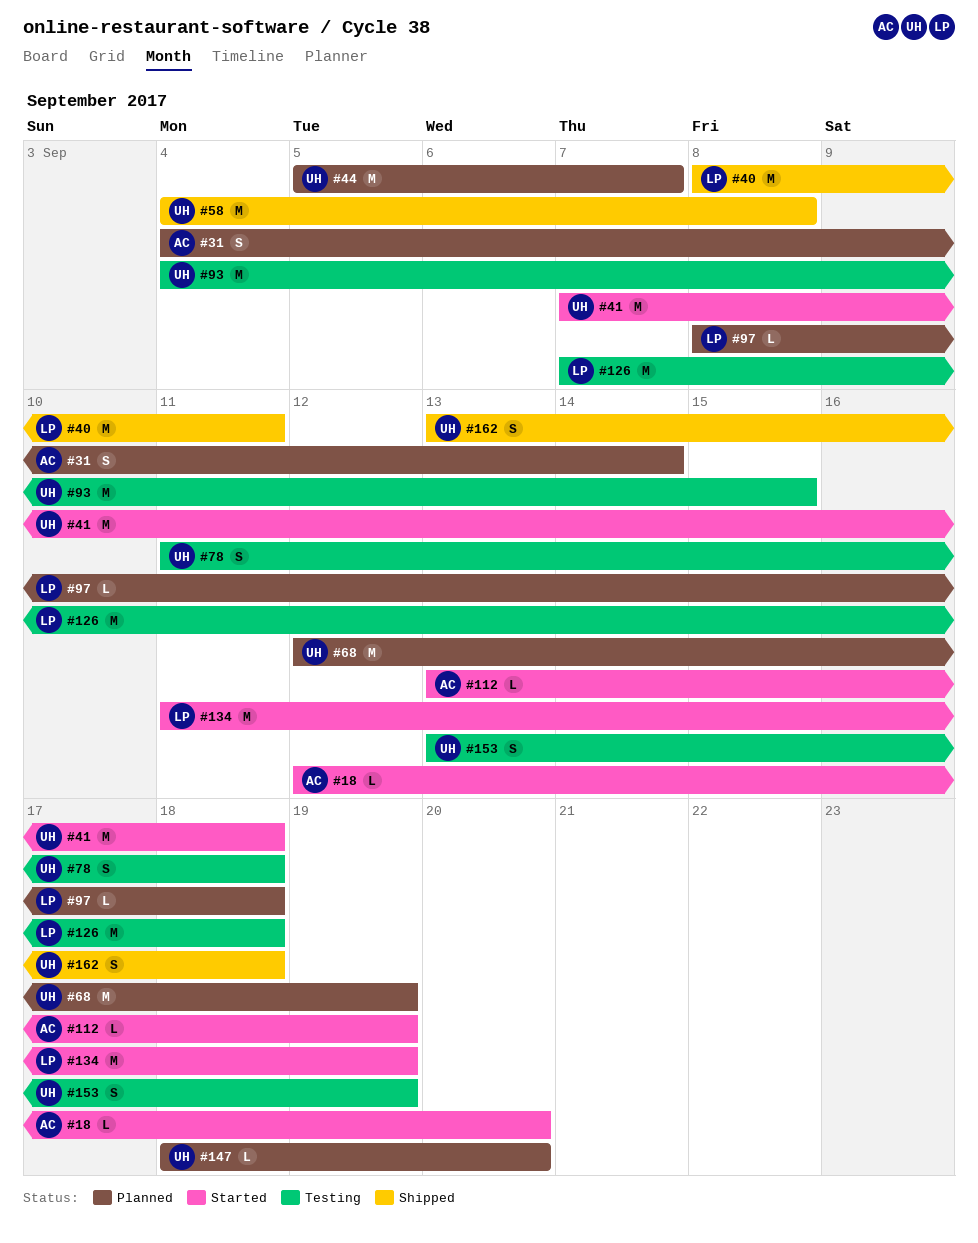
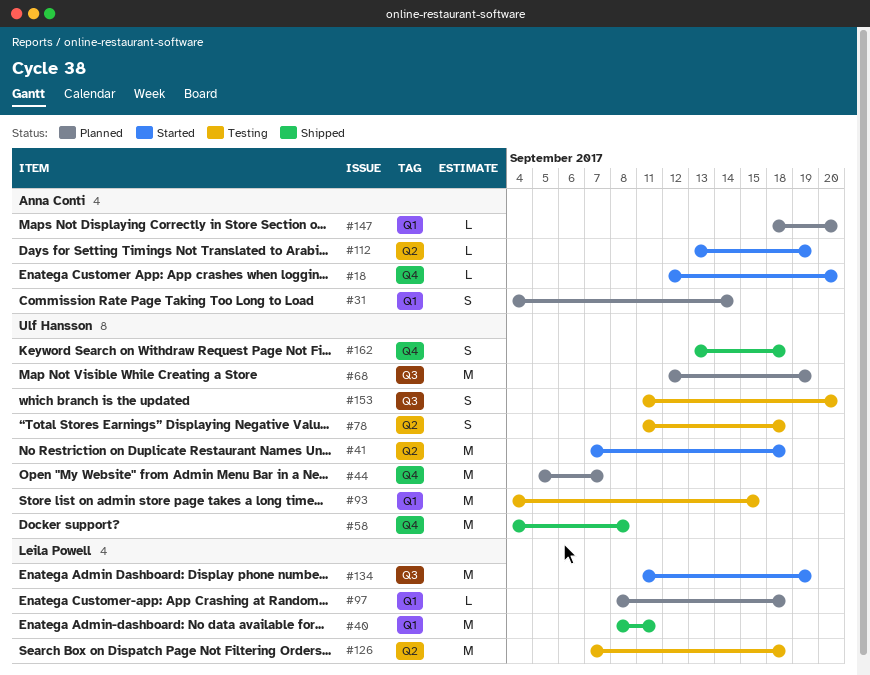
#147, owner: Ulf Hansson -> Anna Conti
#153, start: Sep 13 -> Sep 11
#153, due: Sep 19 -> Sep 20

